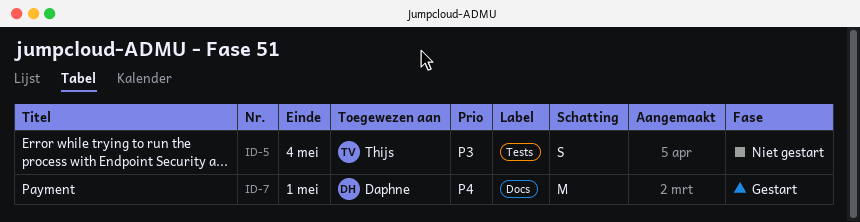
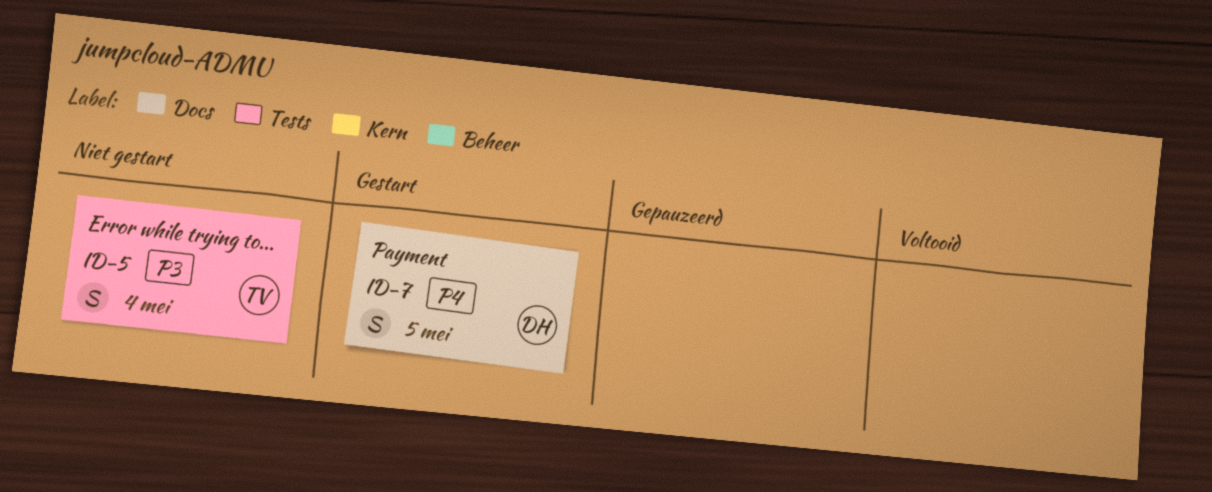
ID-7, estimate: M -> S
ID-7, due: May 1 -> May 5

